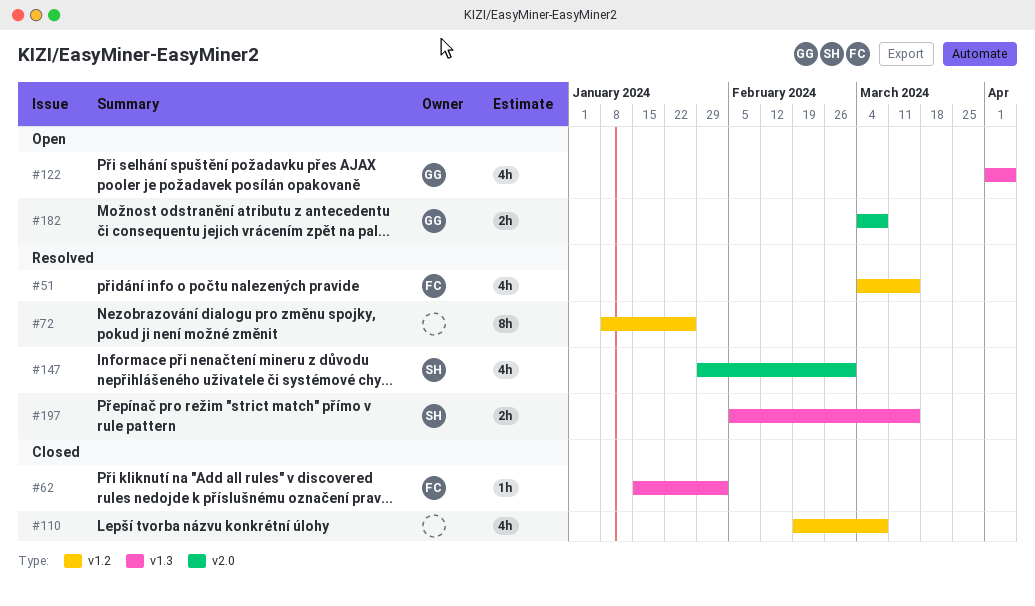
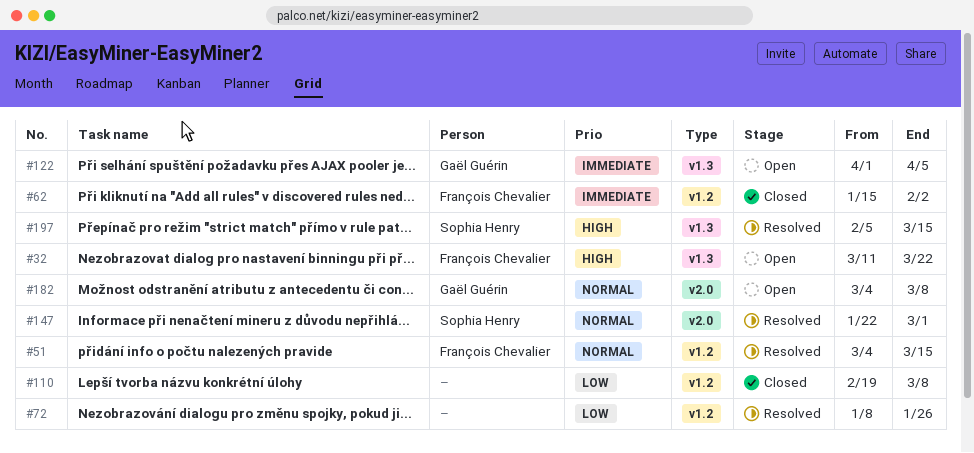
#32: none -> present
#62, label: v1.3 -> v1.2
#147, start: Jan 29 -> Jan 22

